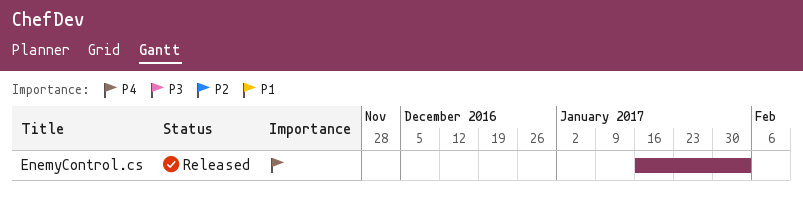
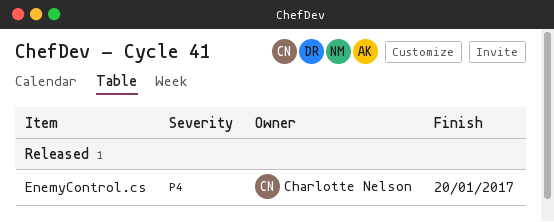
EnemyControl.cs, due: Feb 3 -> Jan 20

